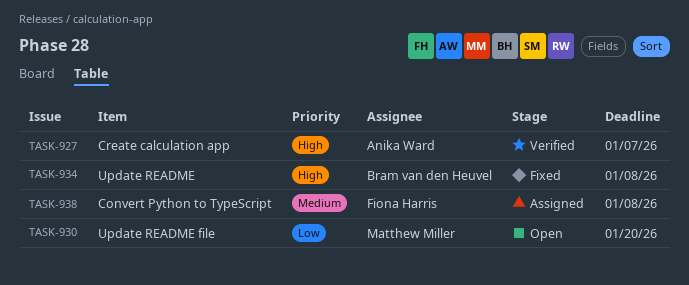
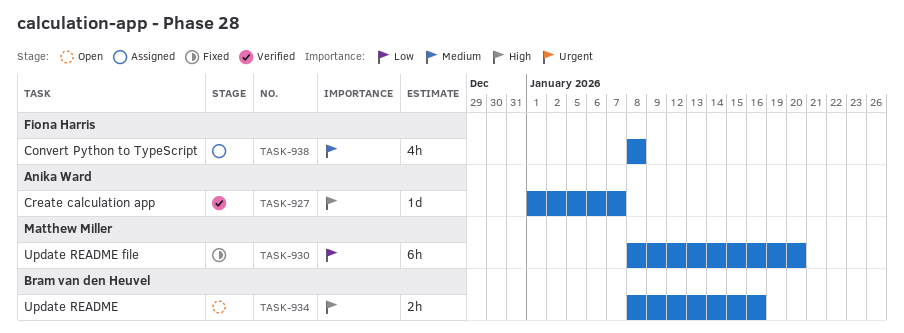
TASK-930, status: Open -> Fixed
TASK-934, status: Fixed -> Open
TASK-934, due: Jan 8 -> Jan 16

